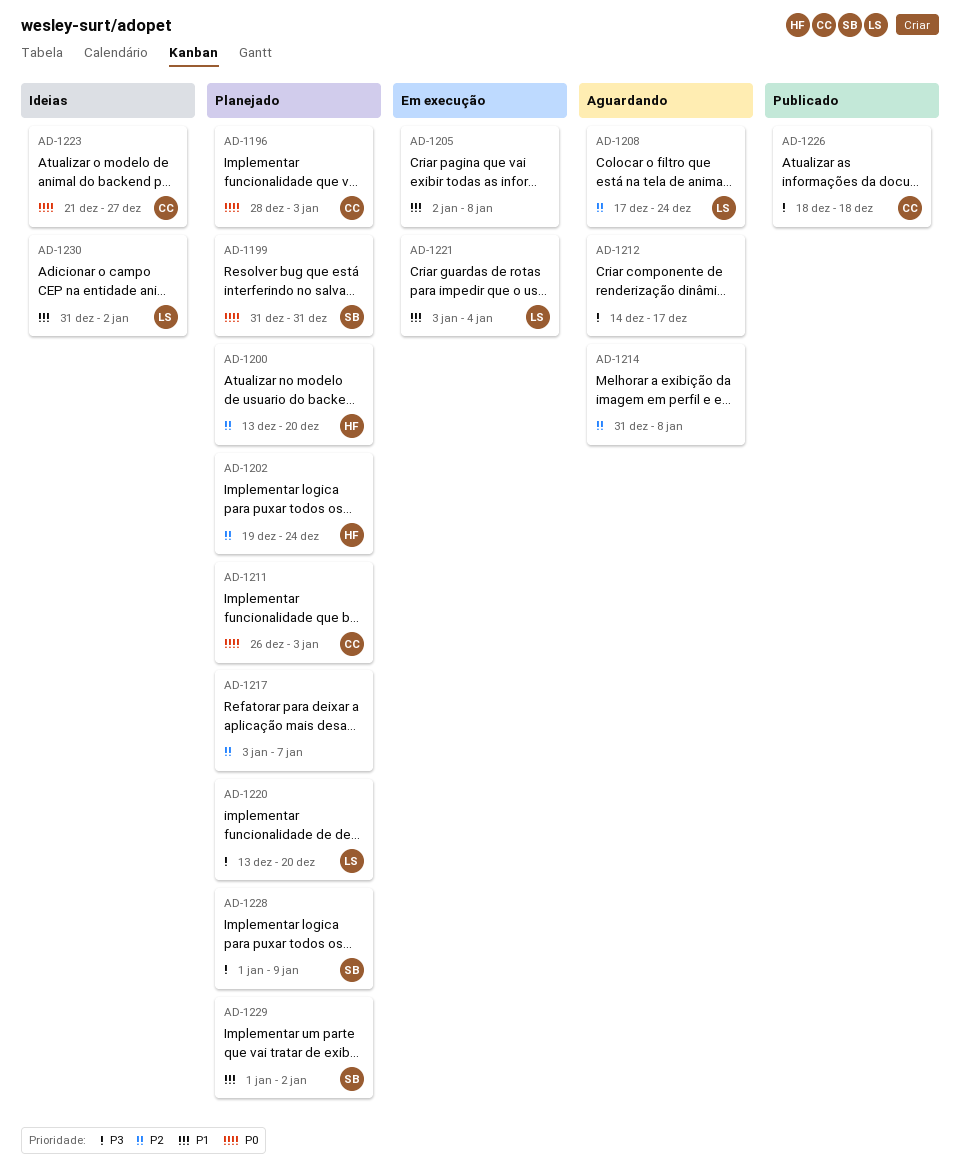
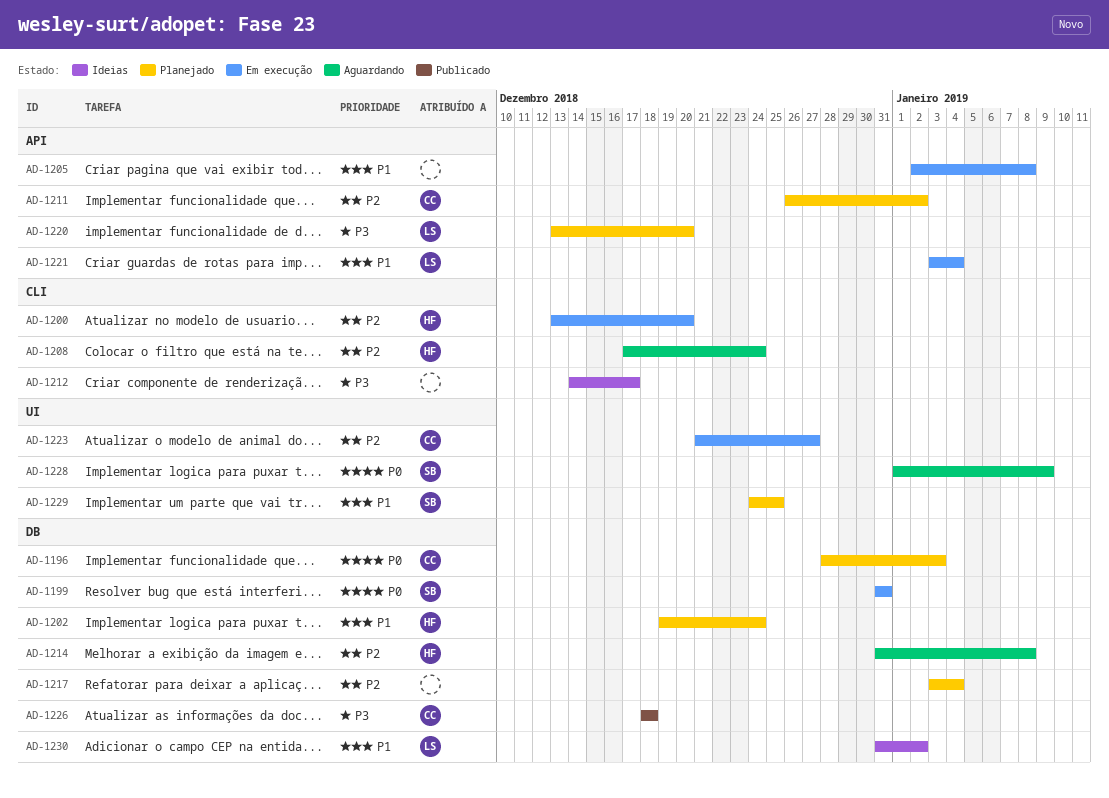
AD-1199, status: Planejado -> Em execução
AD-1200, status: Planejado -> Em execução
AD-1202, priority: P2 -> P1
AD-1208, owner: LS -> HF
AD-1211, priority: P0 -> P2
AD-1211, due: Jan 3 -> Jan 2
AD-1212, status: Aguardando -> Ideias
AD-1214, owner: none -> HF
AD-1217, due: Jan 7 -> Jan 4
AD-1223, status: Ideias -> Em execução
AD-1223, priority: P0 -> P2
AD-1228, status: Planejado -> Aguardando
AD-1228, priority: P3 -> P0
AD-1229, start: Jan 1 -> Dec 24
AD-1229, due: Jan 2 -> Dec 25

